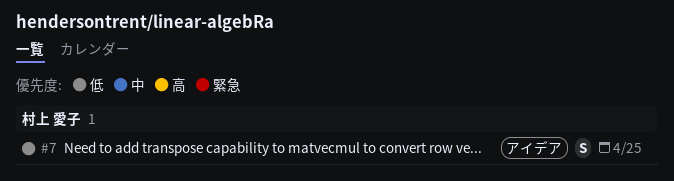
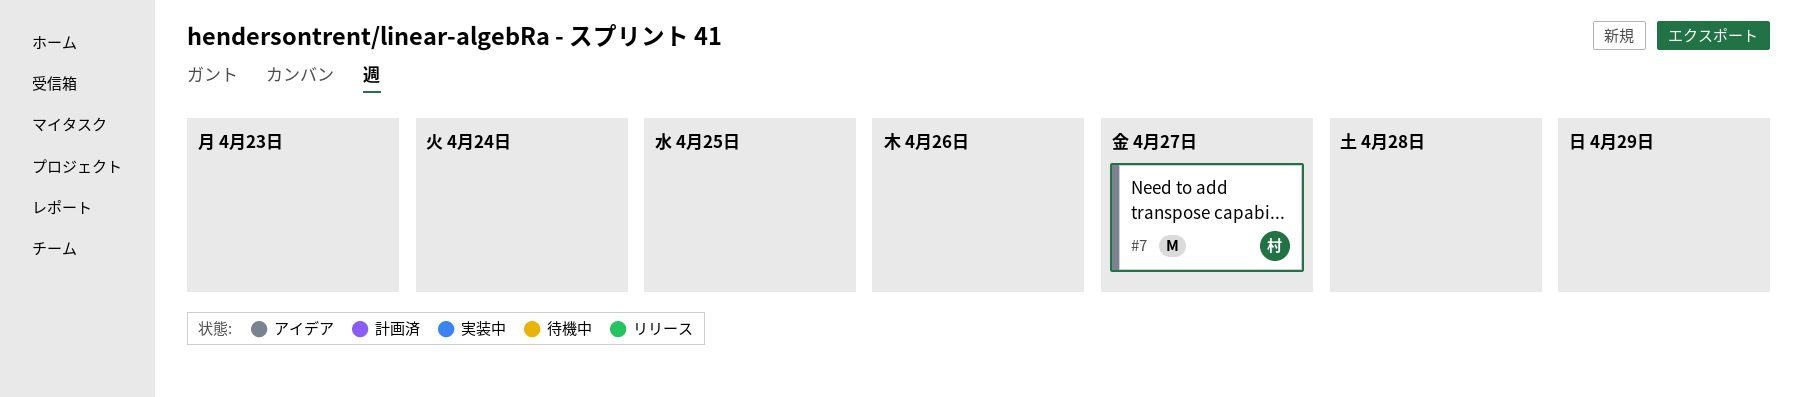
#7, estimate: S -> M
#7, due: Apr 25 -> Apr 27

